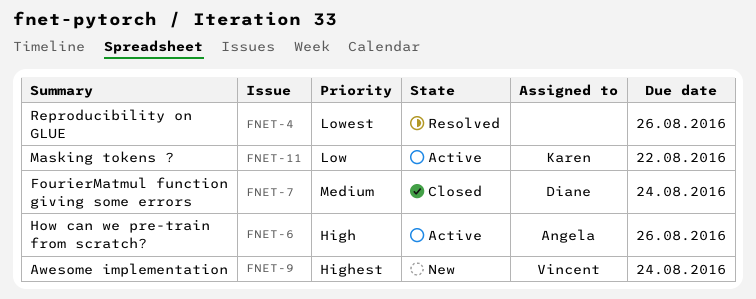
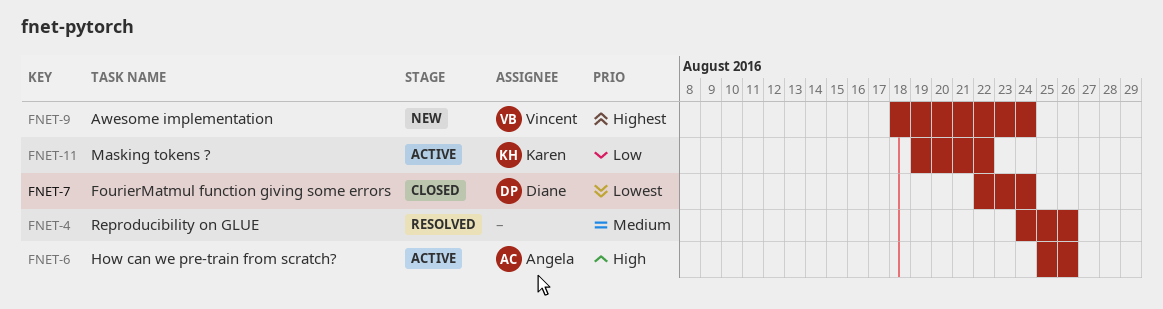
FNET-4, priority: Lowest -> Medium
FNET-7, priority: Medium -> Lowest

